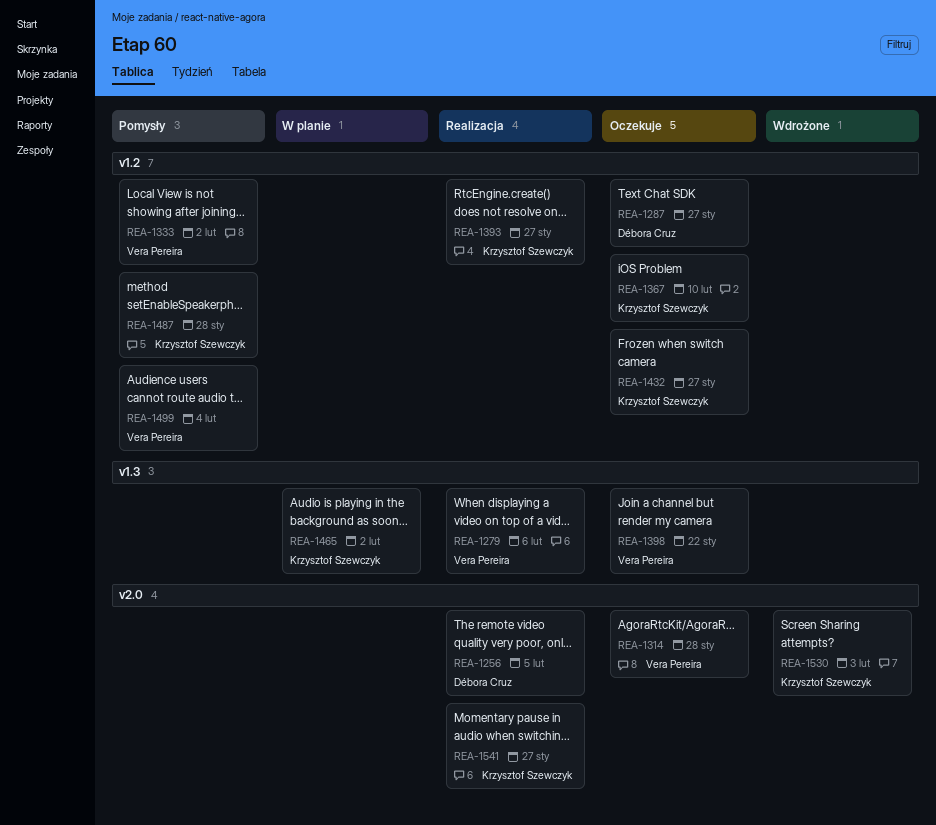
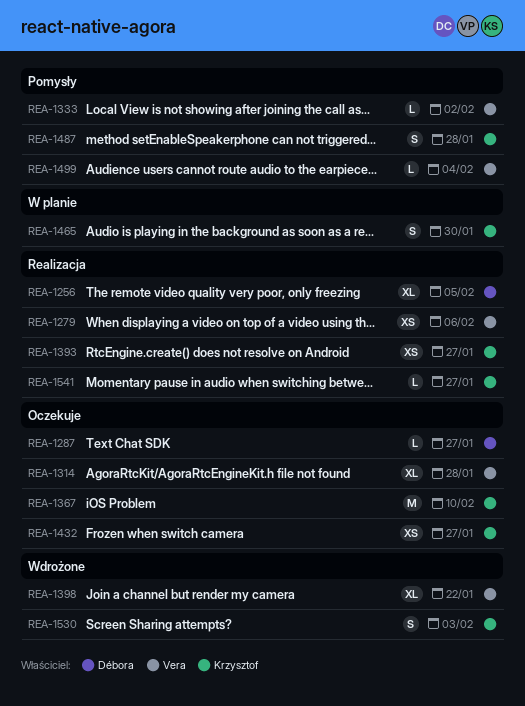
REA-1398, status: Oczekuje -> Wdrożone
REA-1465, due: Feb 2 -> Jan 30

